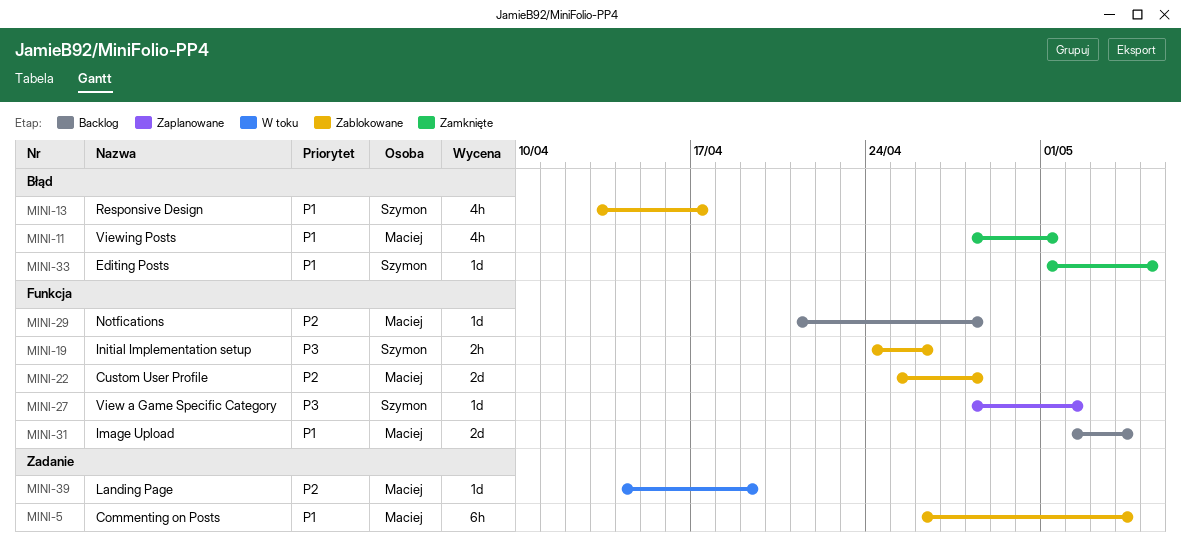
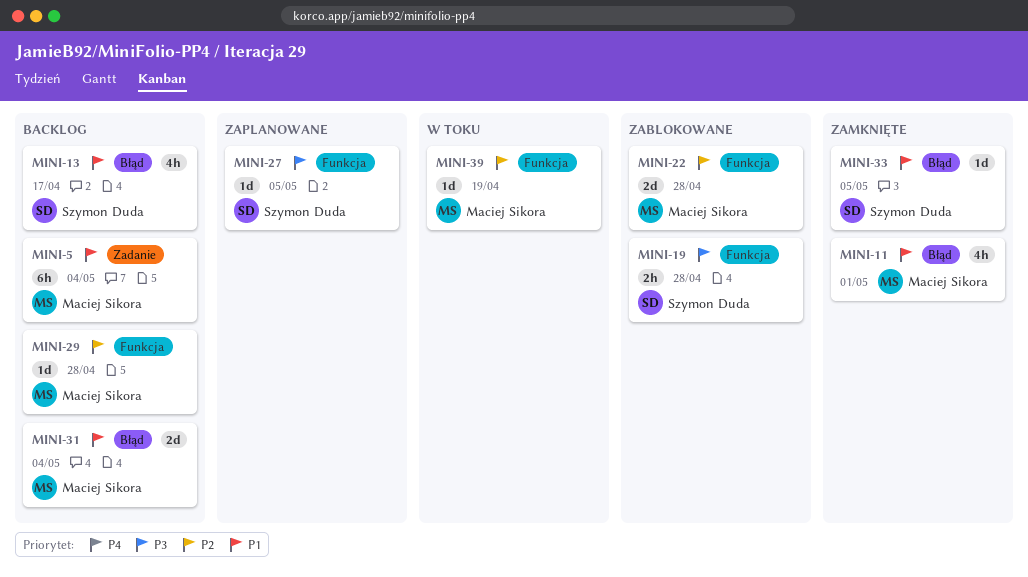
MINI-5, status: Zablokowane -> Backlog
MINI-13, status: Zablokowane -> Backlog
MINI-19, due: Apr 26 -> Apr 28
MINI-27, due: May 2 -> May 5
MINI-31, label: Funkcja -> Błąd
MINI-39, label: Zadanie -> Funkcja

